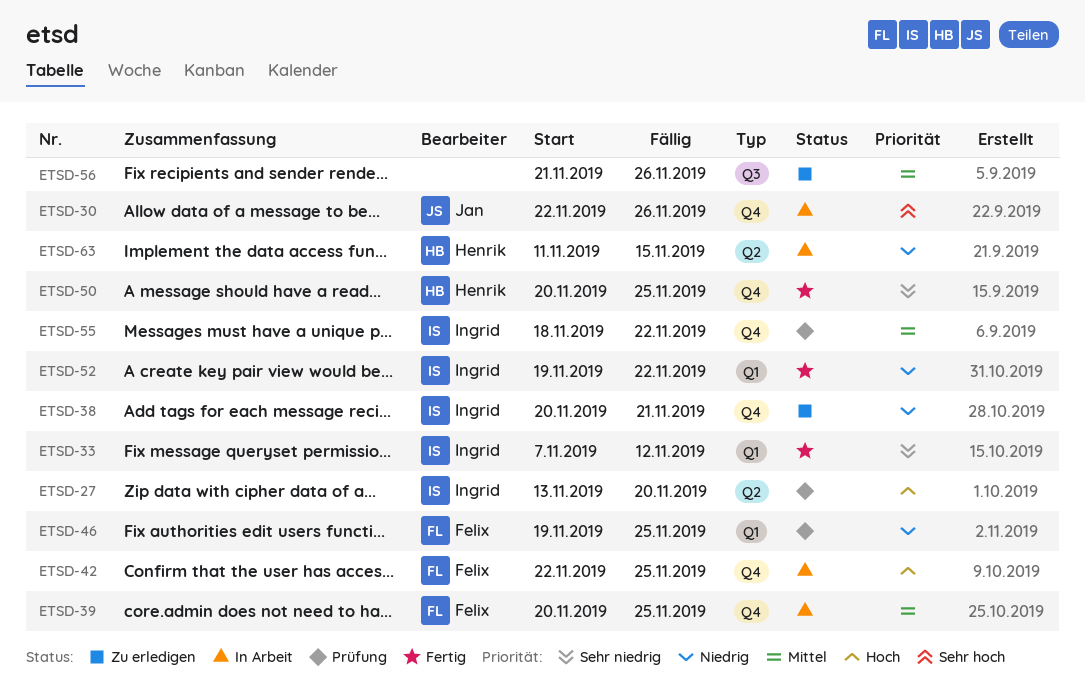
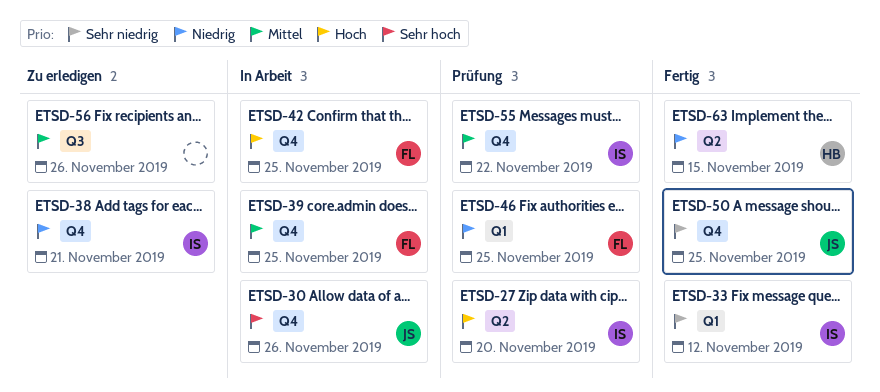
ETSD-50, owner: Henrik -> Jan
ETSD-52: present -> none
ETSD-63, status: In Arbeit -> Fertig

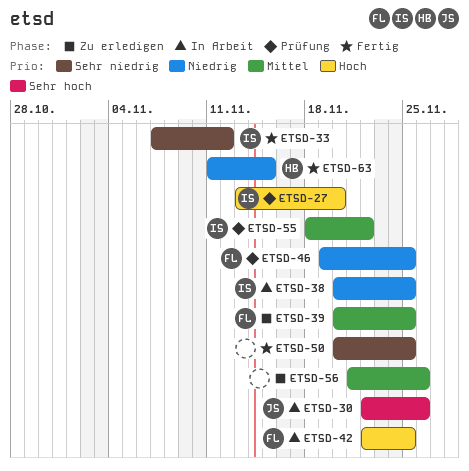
ETSD-38, status: Zu erledigen -> In Arbeit
ETSD-38, due: Nov 21 -> Nov 25
ETSD-39, status: In Arbeit -> Zu erledigen
ETSD-50, owner: JS -> none

